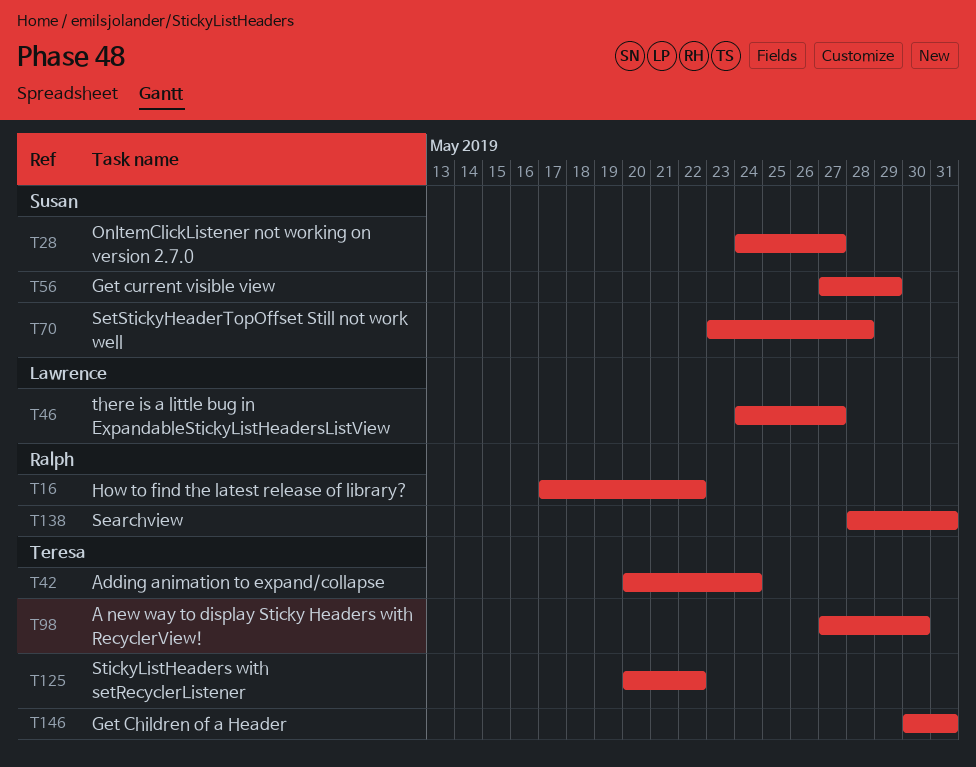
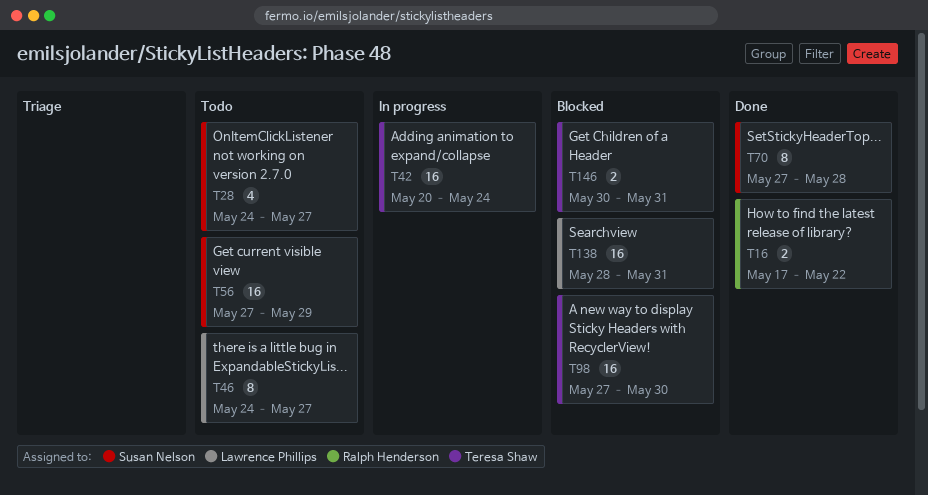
T70, start: May 23 -> May 27
T125: present -> none
T138, owner: Ralph Henderson -> Lawrence Phillips

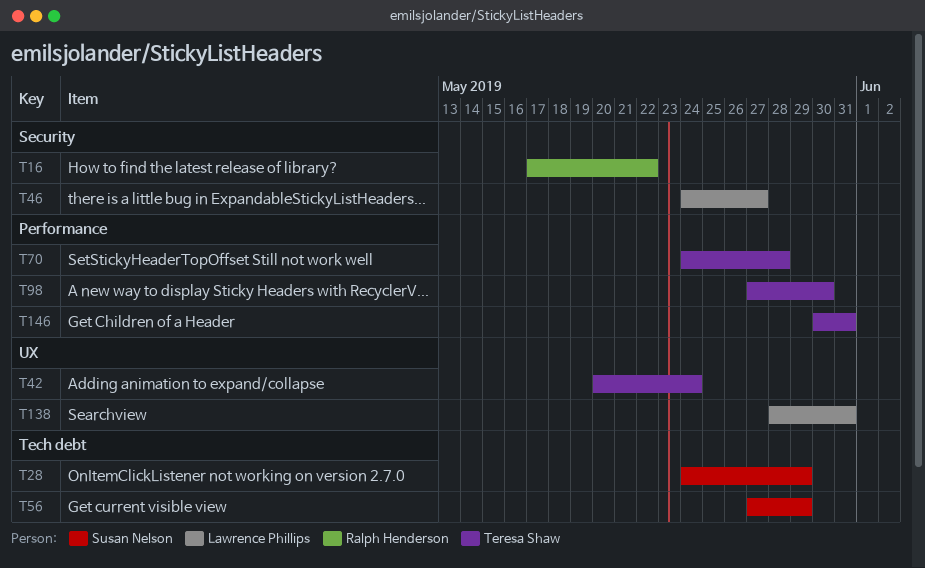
T28, due: May 27 -> May 29
T70, owner: Susan Nelson -> Teresa Shaw
T70, start: May 27 -> May 24

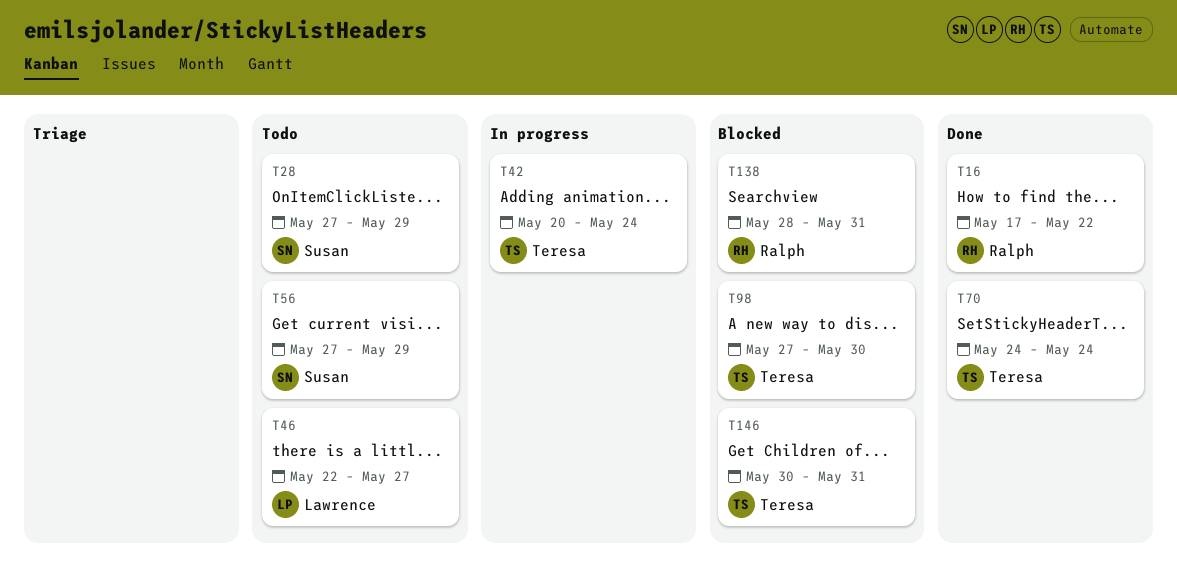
T28, start: May 24 -> May 27
T46, start: May 24 -> May 22
T70, due: May 28 -> May 24
T138, owner: Lawrence Phillips -> Ralph Henderson

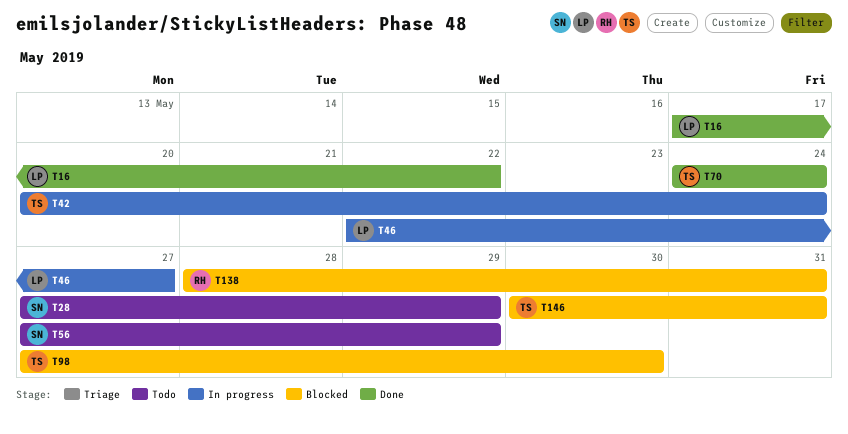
T16, owner: Ralph -> Lawrence
T46, status: Todo -> In progress

